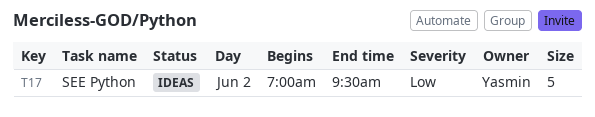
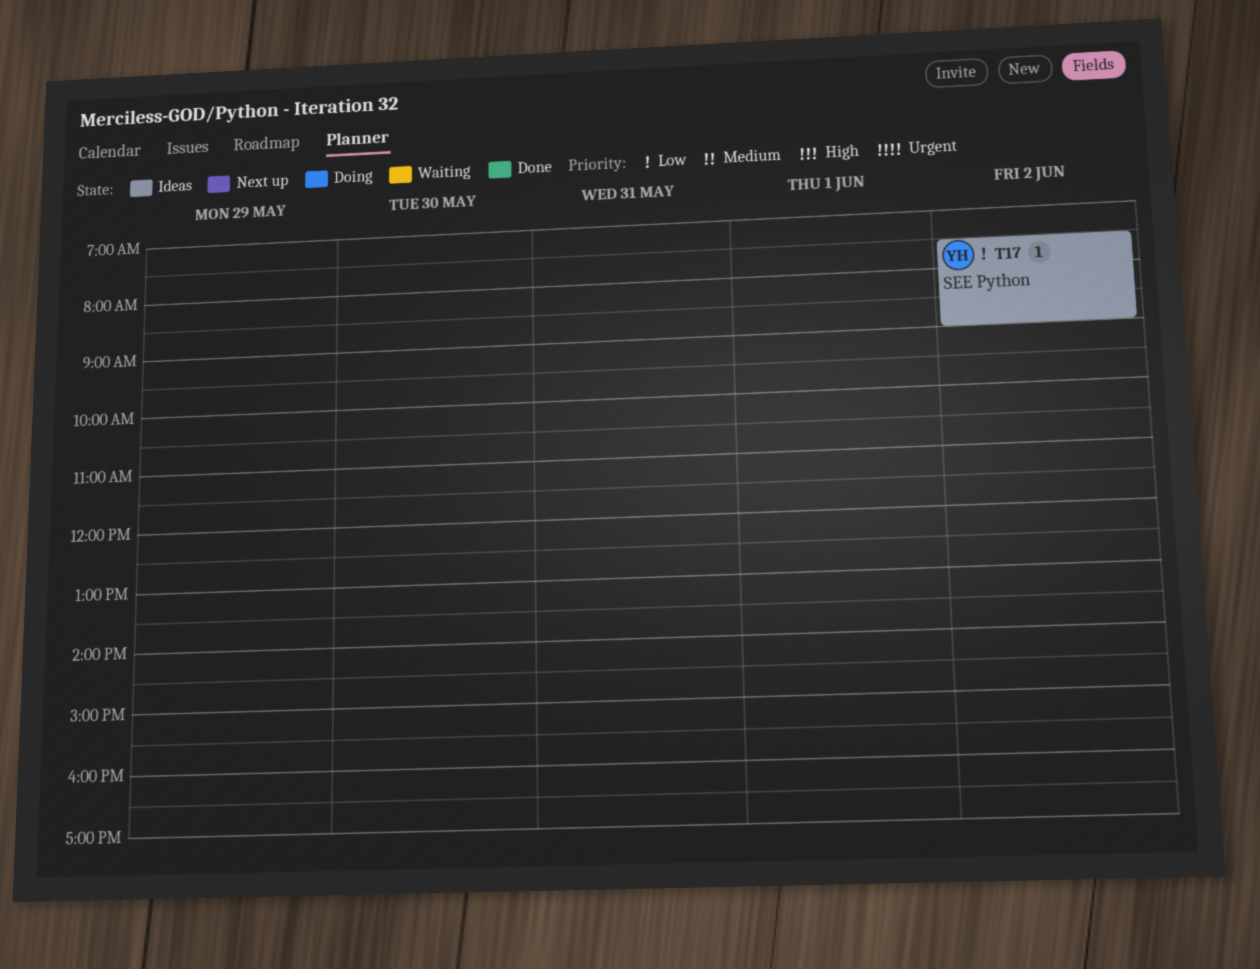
T17, estimate: 5 -> 1
T17, begins: 07:00 -> 07:30
T17, ends: 09:30 -> 09:00

